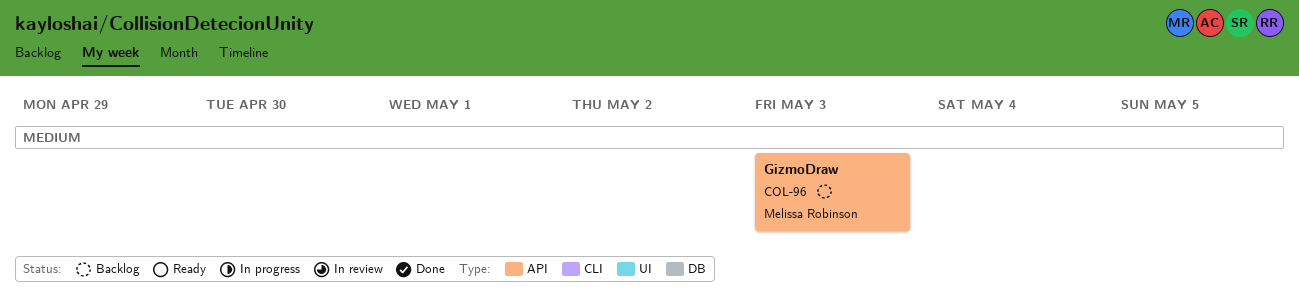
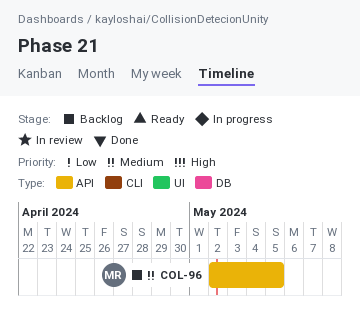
COL-96, due: May 3 -> May 5

